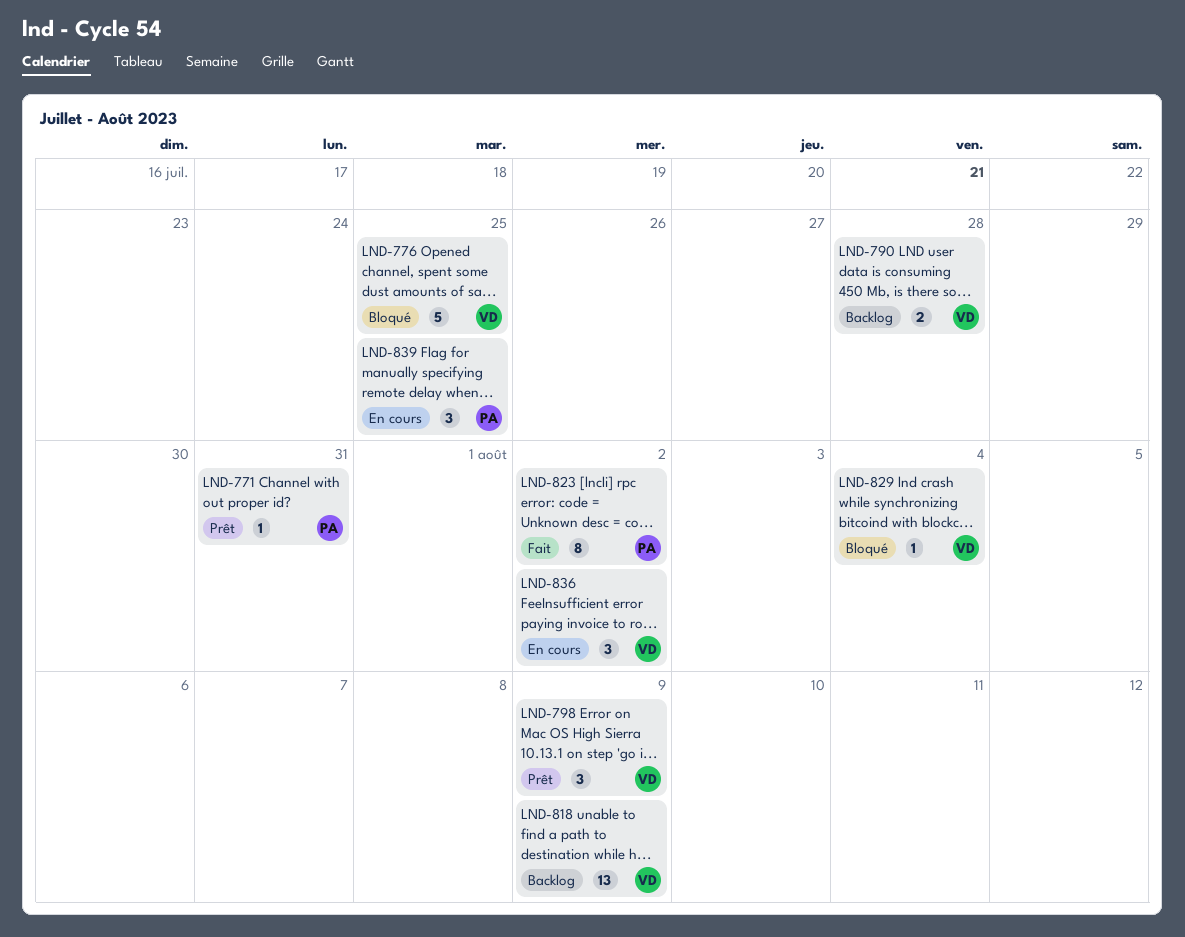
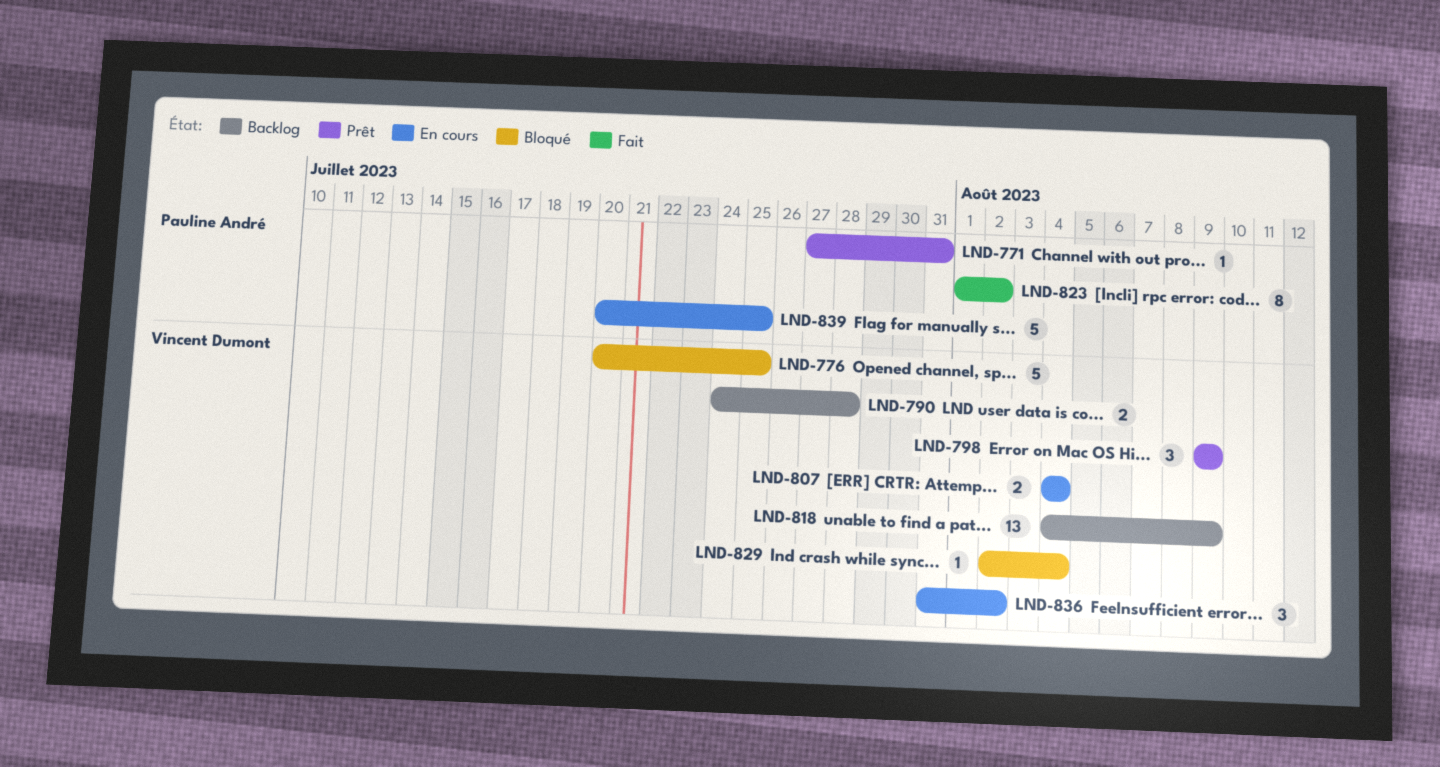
LND-807: none -> present
LND-839, estimate: 3 -> 5

